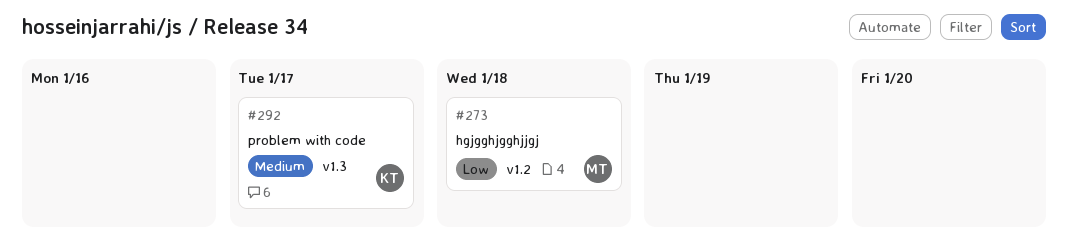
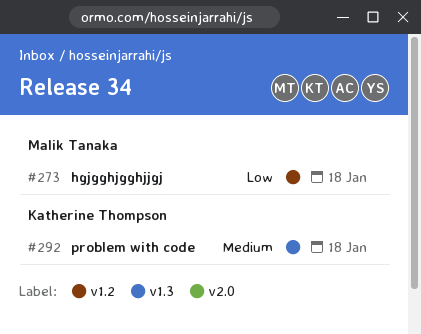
#292, due: Jan 17 -> Jan 18

